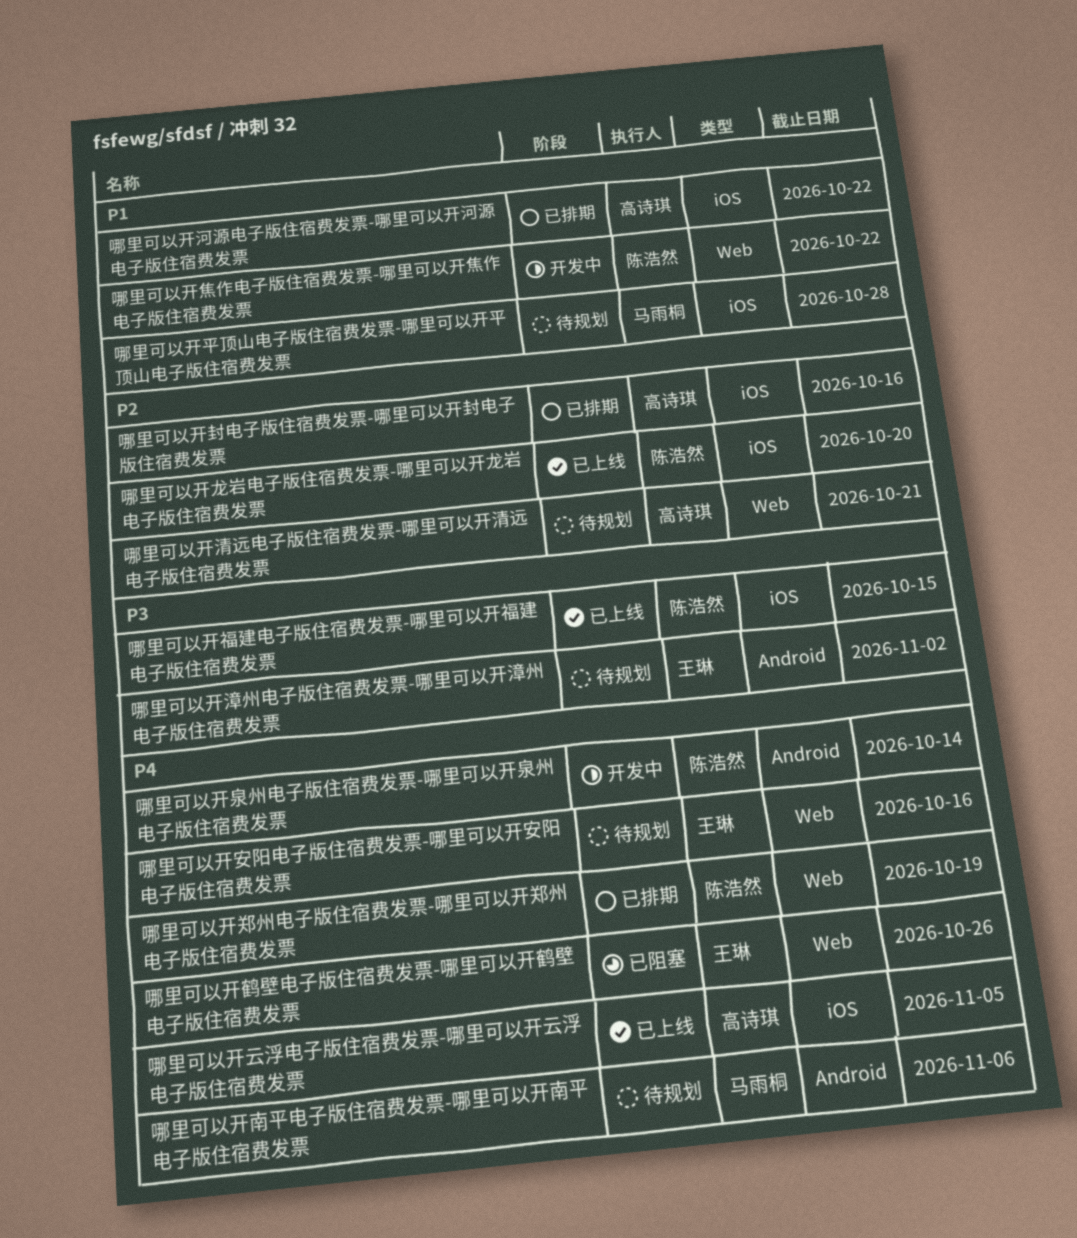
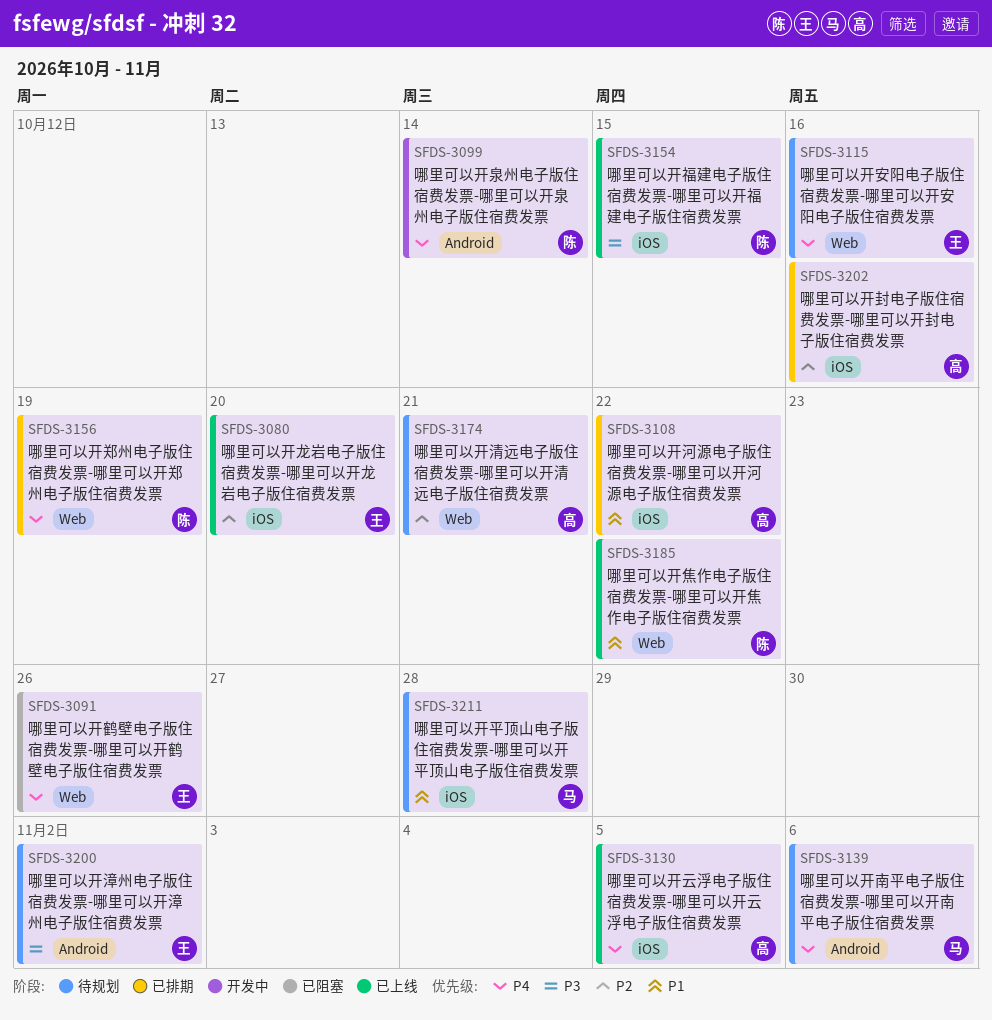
哪里可以开焦作电子版住宿费发票-哪里可以开焦作电子版住宿费发票, status: 开发中 -> 已上线
哪里可以开龙岩电子版住宿费发票-哪里可以开龙岩电子版住宿费发票, owner: 陈浩然 -> 王琳

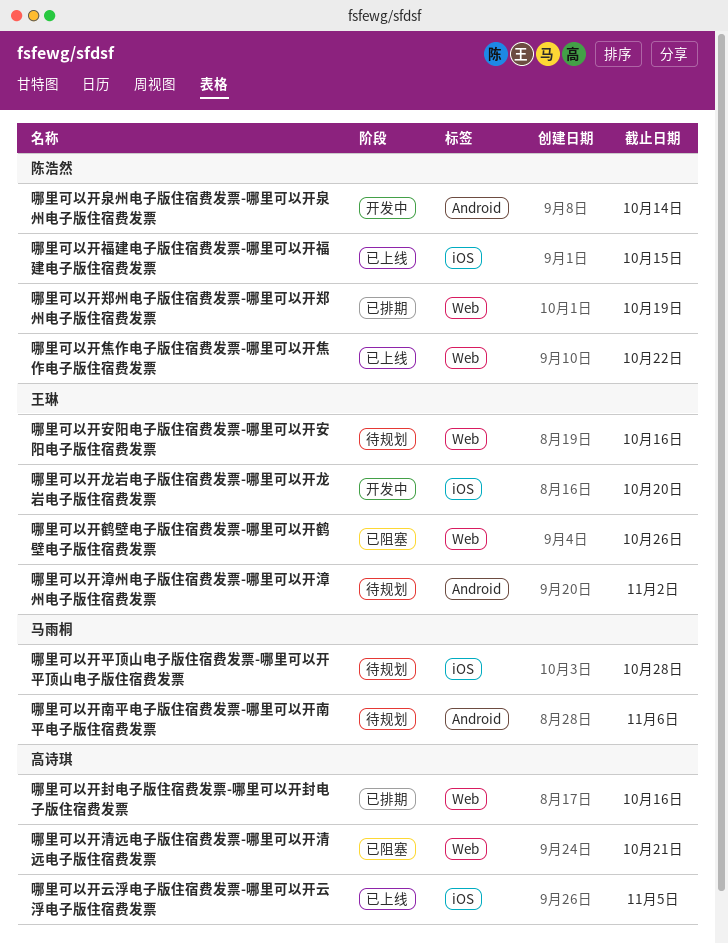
哪里可以开封电子版住宿费发票-哪里可以开封电子版住宿费发票, label: iOS -> Web
哪里可以开河源电子版住宿费发票-哪里可以开河源电子版住宿费发票: present -> none
哪里可以开清远电子版住宿费发票-哪里可以开清远电子版住宿费发票, status: 待规划 -> 已阻塞
哪里可以开龙岩电子版住宿费发票-哪里可以开龙岩电子版住宿费发票, status: 已上线 -> 开发中

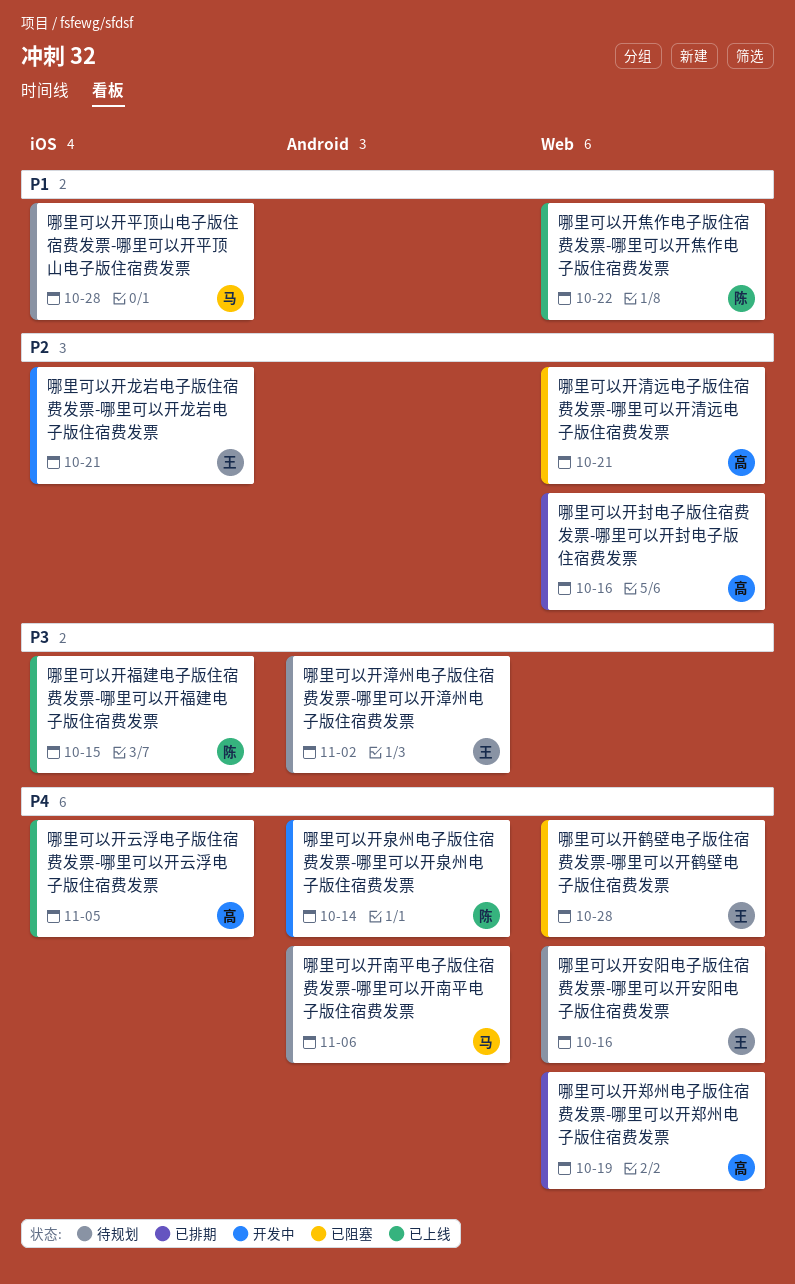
哪里可以开郑州电子版住宿费发票-哪里可以开郑州电子版住宿费发票, owner: 陈浩然 -> 高诗琪
哪里可以开鹤壁电子版住宿费发票-哪里可以开鹤壁电子版住宿费发票, due: Oct 26 -> Oct 28
哪里可以开龙岩电子版住宿费发票-哪里可以开龙岩电子版住宿费发票, due: Oct 20 -> Oct 21

